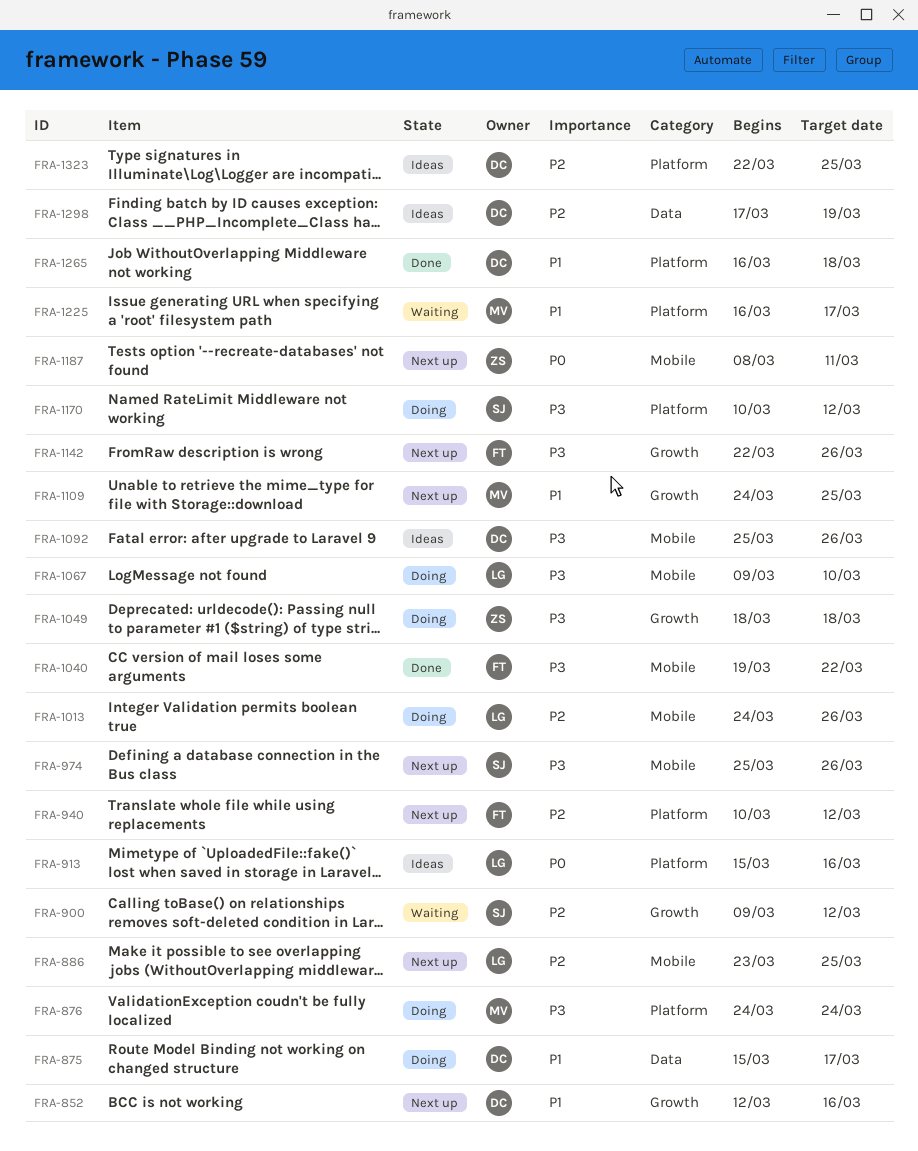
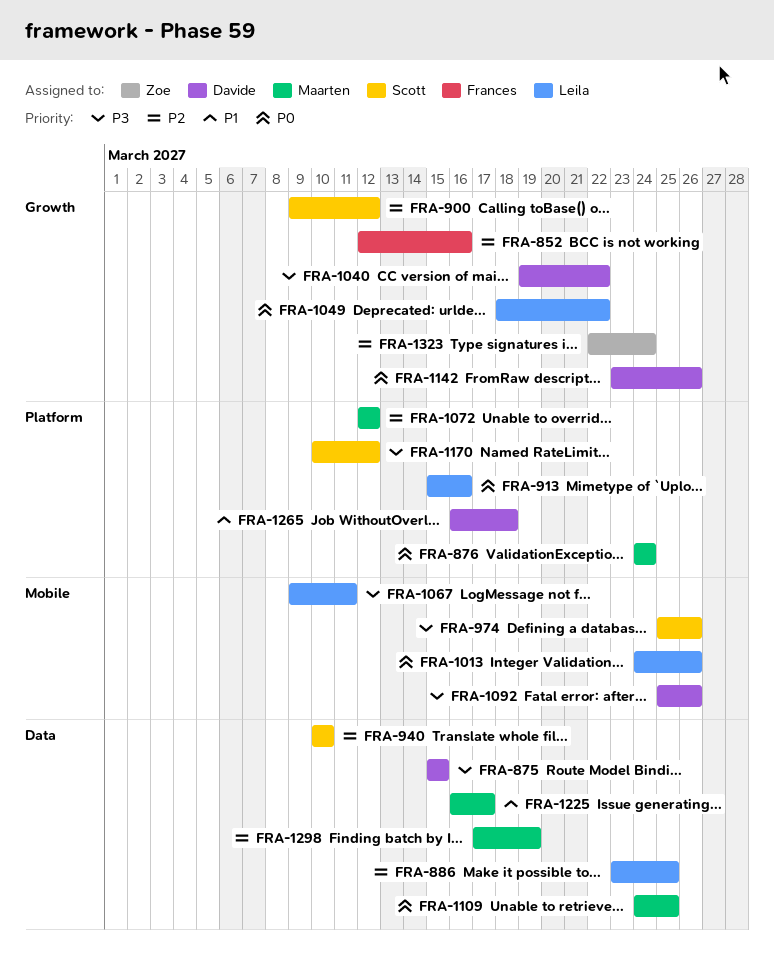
FRA-852, owner: Davide -> Frances
FRA-852, priority: P1 -> P2
FRA-875, priority: P1 -> P3
FRA-875, due: Mar 17 -> Mar 15
FRA-876, priority: P3 -> P0
FRA-886, label: Mobile -> Data
FRA-940, owner: Frances -> Scott
FRA-940, label: Platform -> Data
FRA-940, due: Mar 12 -> Mar 10
FRA-1013, priority: P2 -> P0
FRA-1040, owner: Frances -> Davide
FRA-1040, label: Mobile -> Growth
FRA-1049, owner: Zoe -> Leila
FRA-1049, priority: P3 -> P0
FRA-1049, due: Mar 18 -> Mar 22
FRA-1067, due: Mar 10 -> Mar 11
FRA-1072: none -> present
FRA-1109, priority: P1 -> P0
FRA-1109, label: Growth -> Data
FRA-1142, owner: Frances -> Davide
FRA-1142, priority: P3 -> P0
FRA-1142, start: Mar 22 -> Mar 23
FRA-1187: present -> none
FRA-1225, label: Platform -> Data
FRA-1298, owner: Davide -> Maarten
FRA-1323, owner: Davide -> Zoe
FRA-1323, label: Platform -> Growth
FRA-1323, due: Mar 25 -> Mar 24

